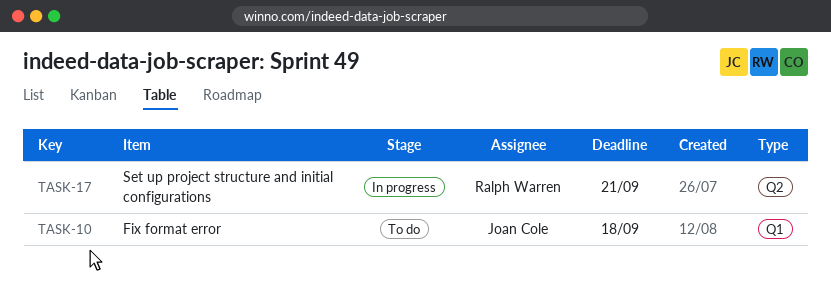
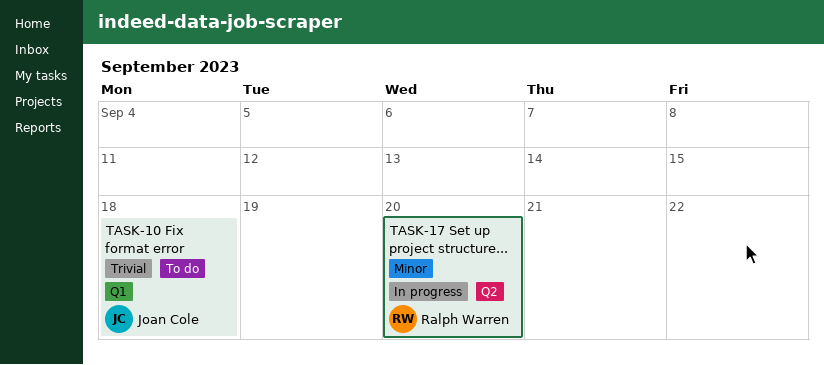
TASK-17, due: Sep 21 -> Sep 20

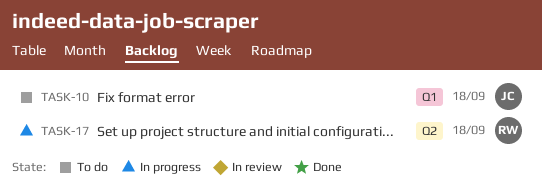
TASK-17, due: Sep 20 -> Sep 18

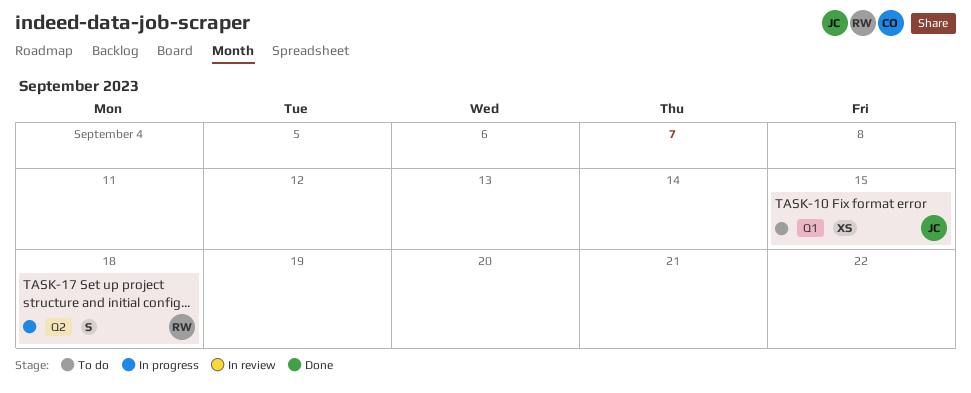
TASK-10, due: Sep 18 -> Sep 15

